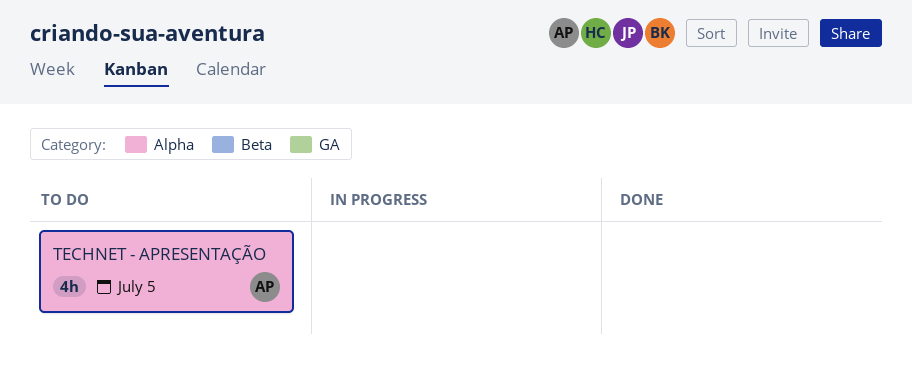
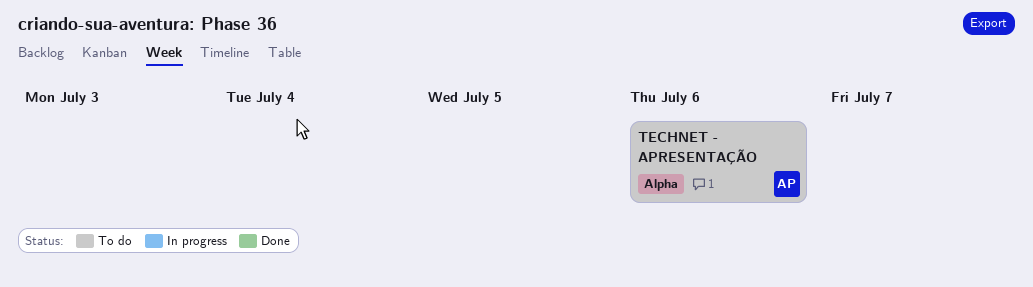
TECHNET - APRESENTAÇÃO, due: Jul 5 -> Jul 6

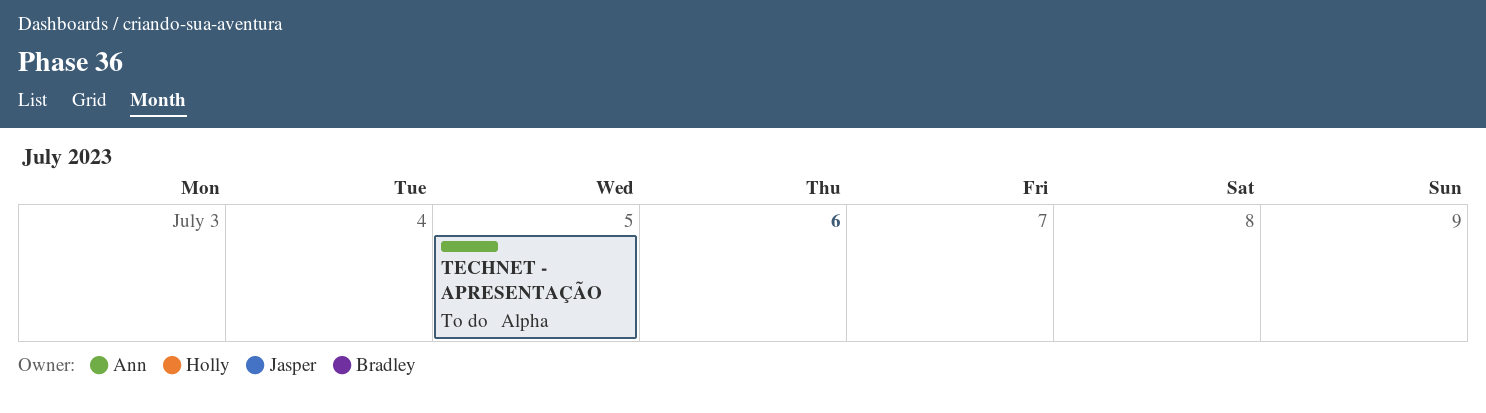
TECHNET - APRESENTAÇÃO, due: Jul 6 -> Jul 5

